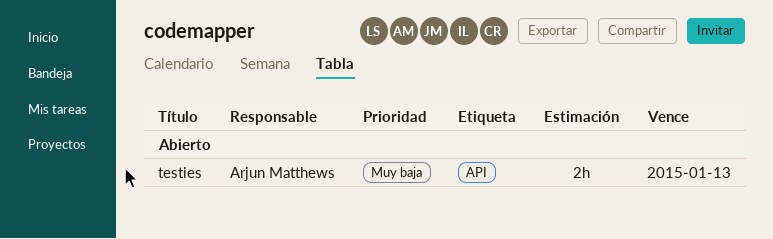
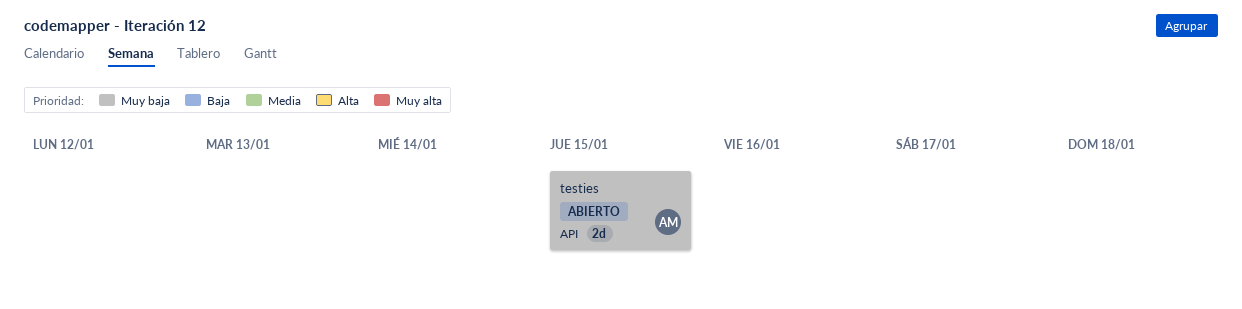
testies, estimate: 2h -> 2d
testies, due: Jan 13 -> Jan 15

